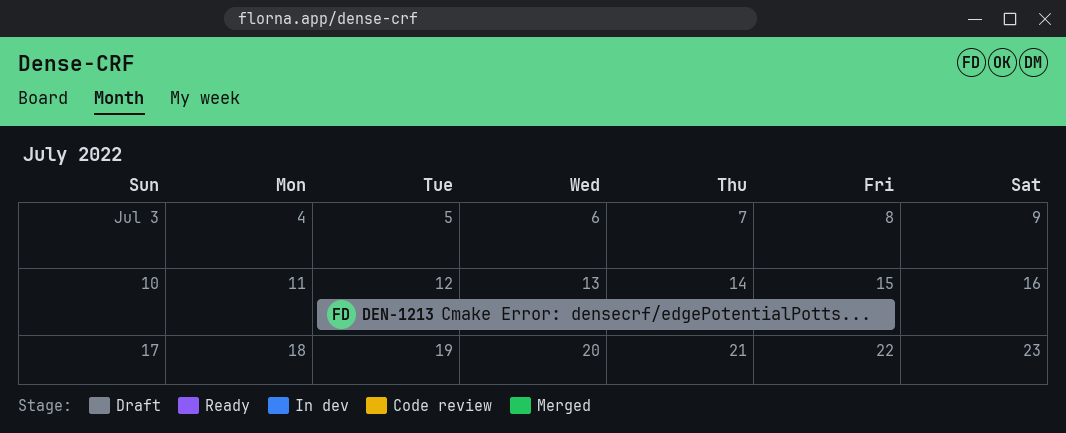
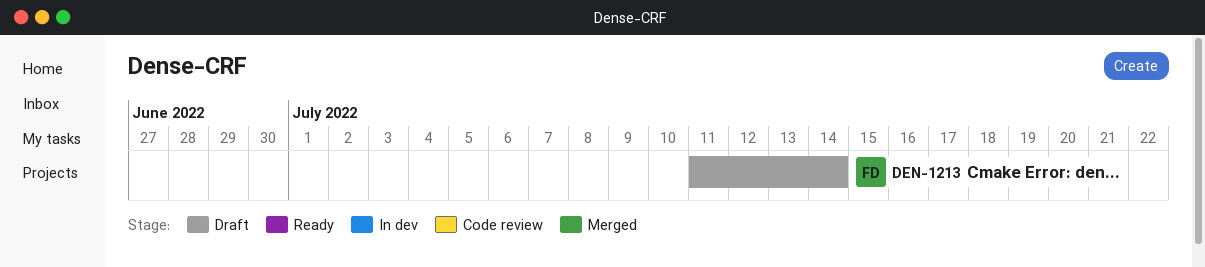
DEN-1213, start: Jul 12 -> Jul 11
DEN-1213, due: Jul 15 -> Jul 14

